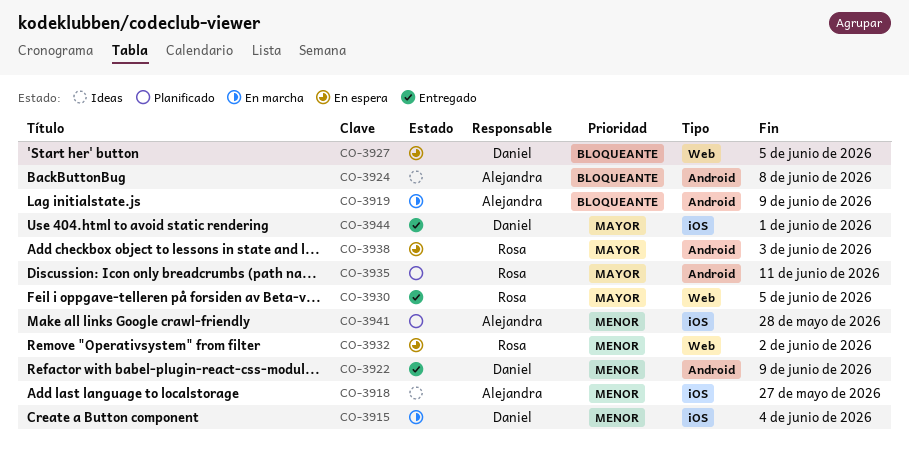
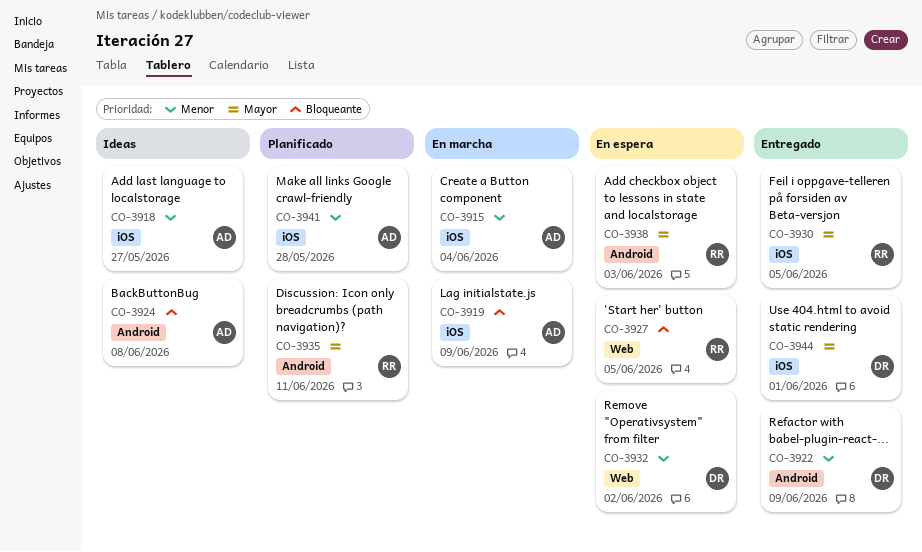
CO-3915, owner: Daniel -> Alejandra
CO-3919, label: Android -> iOS
CO-3927, owner: Daniel -> Rosa
CO-3930, label: Web -> iOS
CO-3932, owner: Rosa -> Daniel

